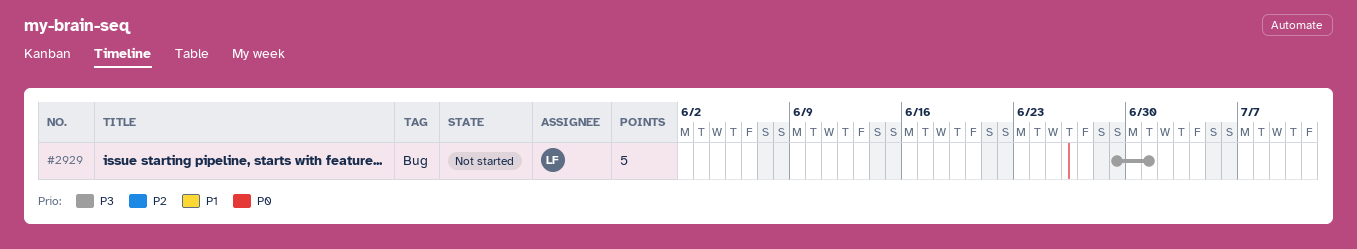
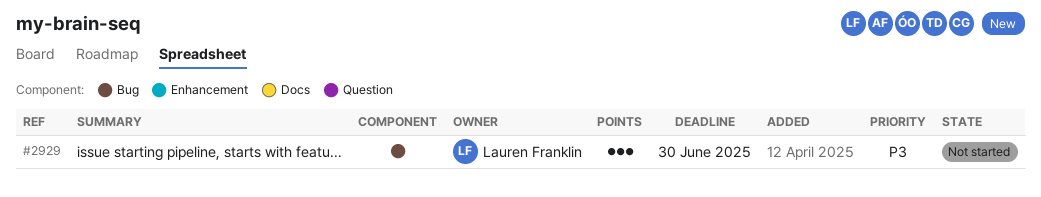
#2929, estimate: 5 -> 3
#2929, due: Jul 1 -> Jun 30

